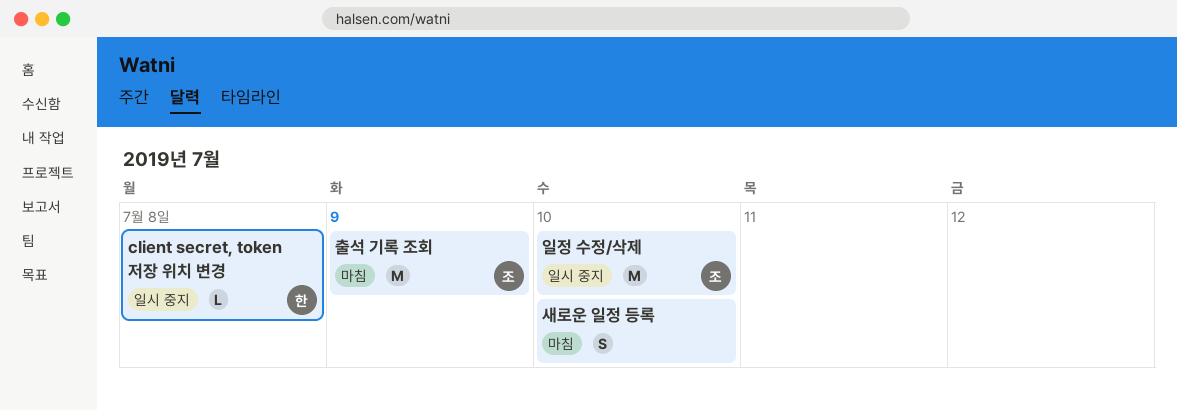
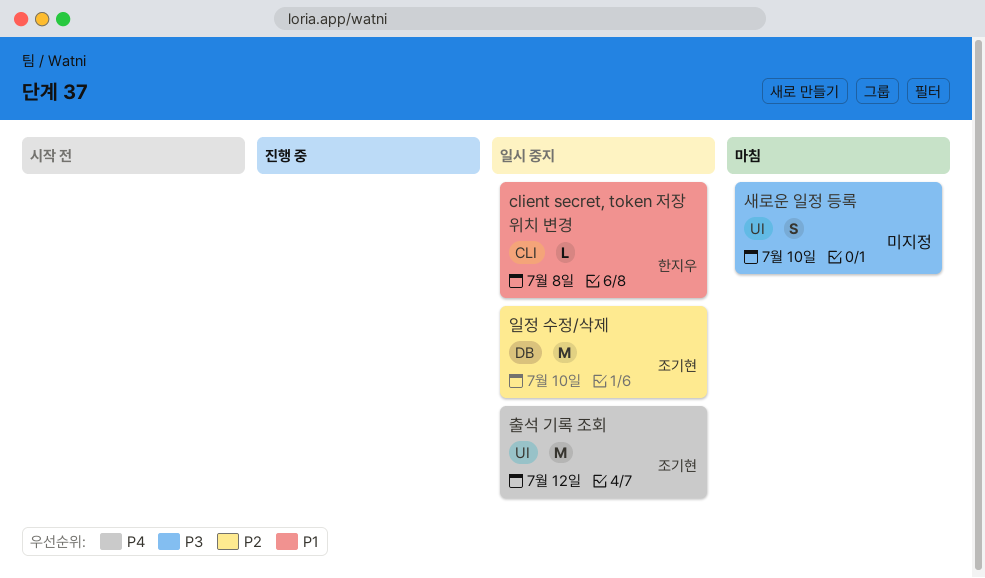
출석 기록 조회, status: 마침 -> 일시 중지
출석 기록 조회, due: Jul 9 -> Jul 12

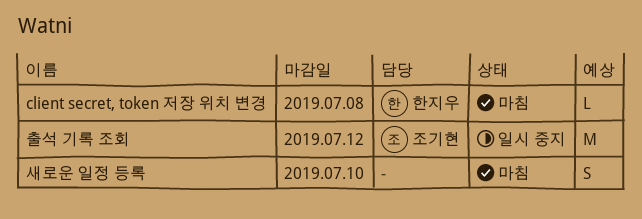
client secret, token 저장 위치 변경, status: 일시 중지 -> 마침
일정 수정/삭제: present -> none

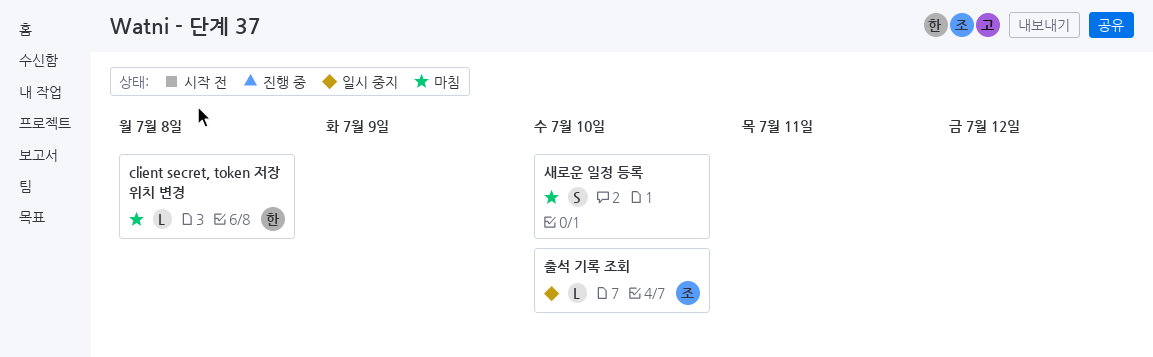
출석 기록 조회, estimate: M -> L
출석 기록 조회, due: Jul 12 -> Jul 10

